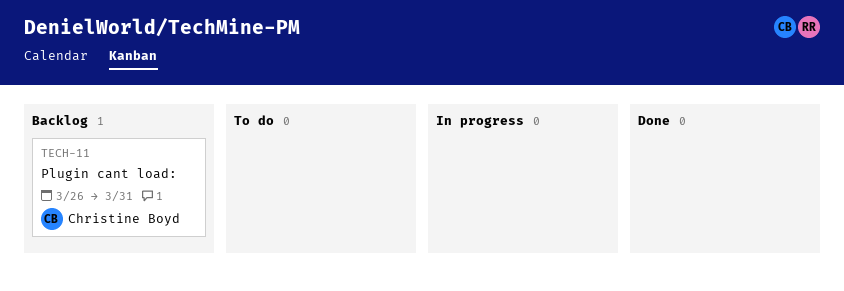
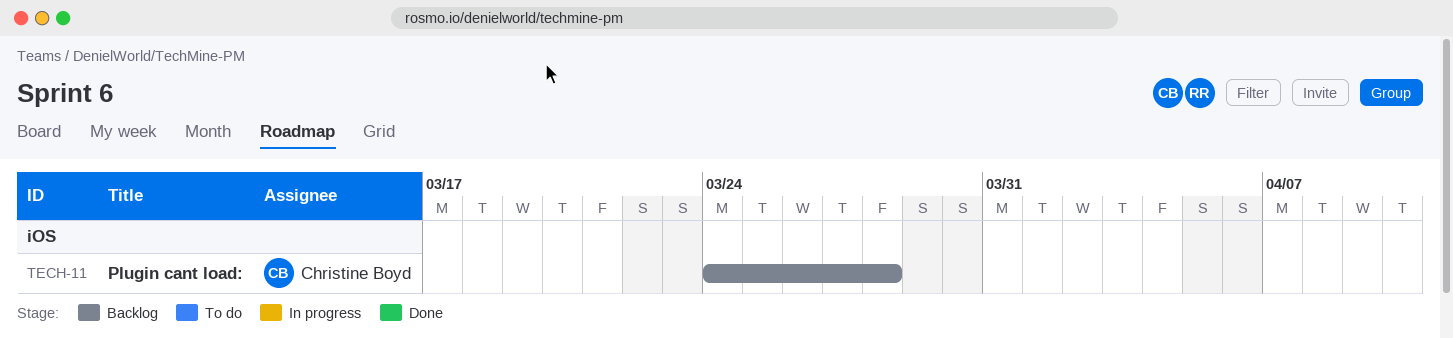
TECH-11, start: Mar 26 -> Mar 24
TECH-11, due: Mar 31 -> Mar 28

